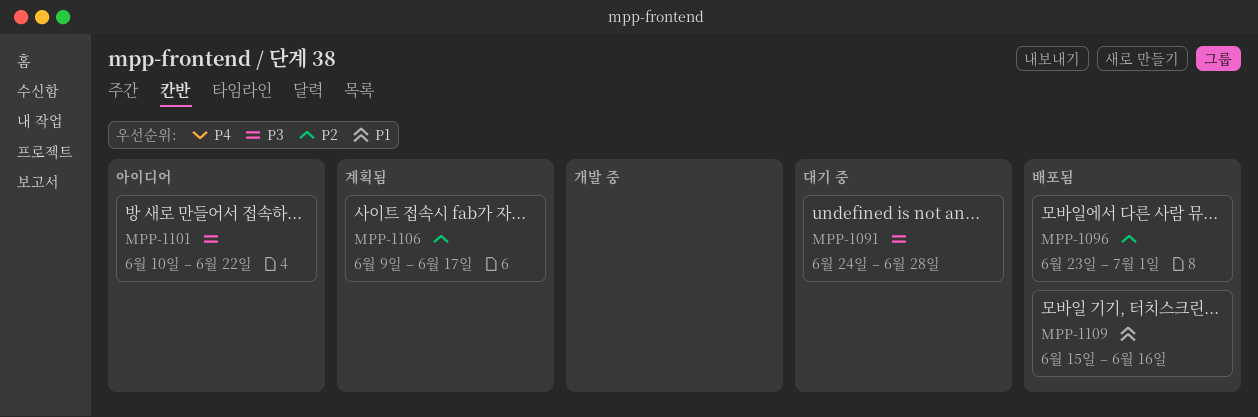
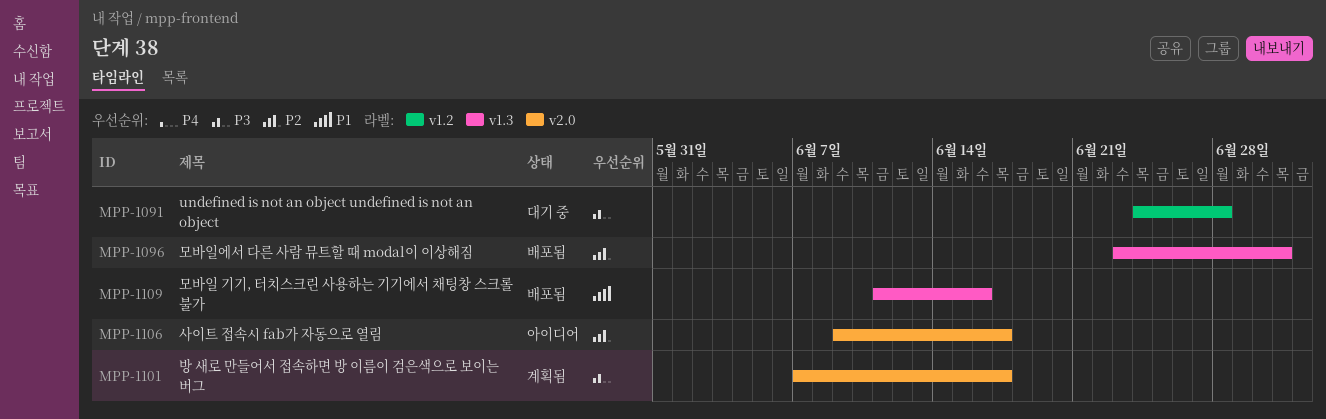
MPP-1101, status: 아이디어 -> 계획됨
MPP-1101, start: Jun 10 -> Jun 7
MPP-1101, due: Jun 22 -> Jun 17
MPP-1106, status: 계획됨 -> 아이디어
MPP-1109, start: Jun 15 -> Jun 11

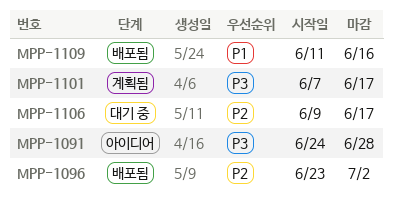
MPP-1091, status: 대기 중 -> 아이디어
MPP-1096, due: Jul 1 -> Jul 2
MPP-1106, status: 아이디어 -> 대기 중

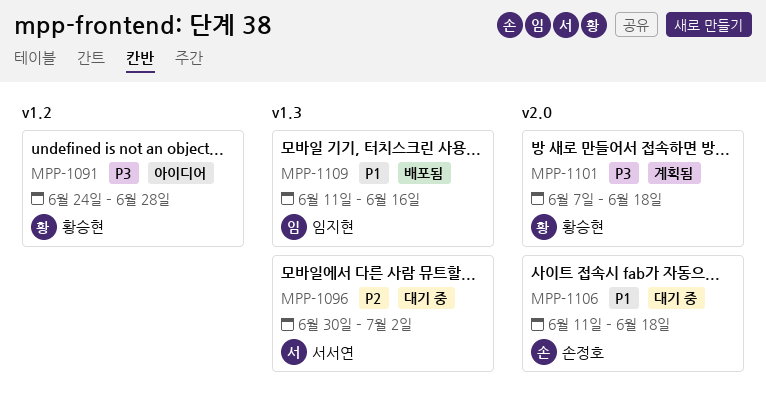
MPP-1096, status: 배포됨 -> 대기 중
MPP-1096, start: Jun 23 -> Jun 30
MPP-1101, due: Jun 17 -> Jun 18
MPP-1106, priority: P2 -> P1
MPP-1106, start: Jun 9 -> Jun 11
MPP-1106, due: Jun 17 -> Jun 18

